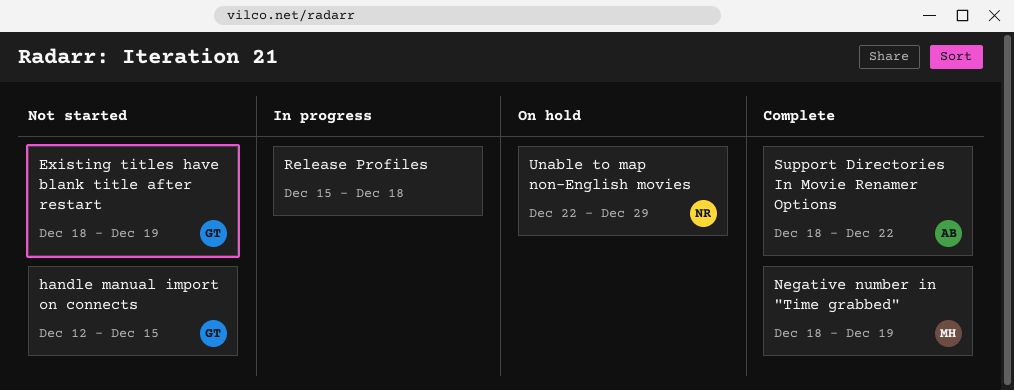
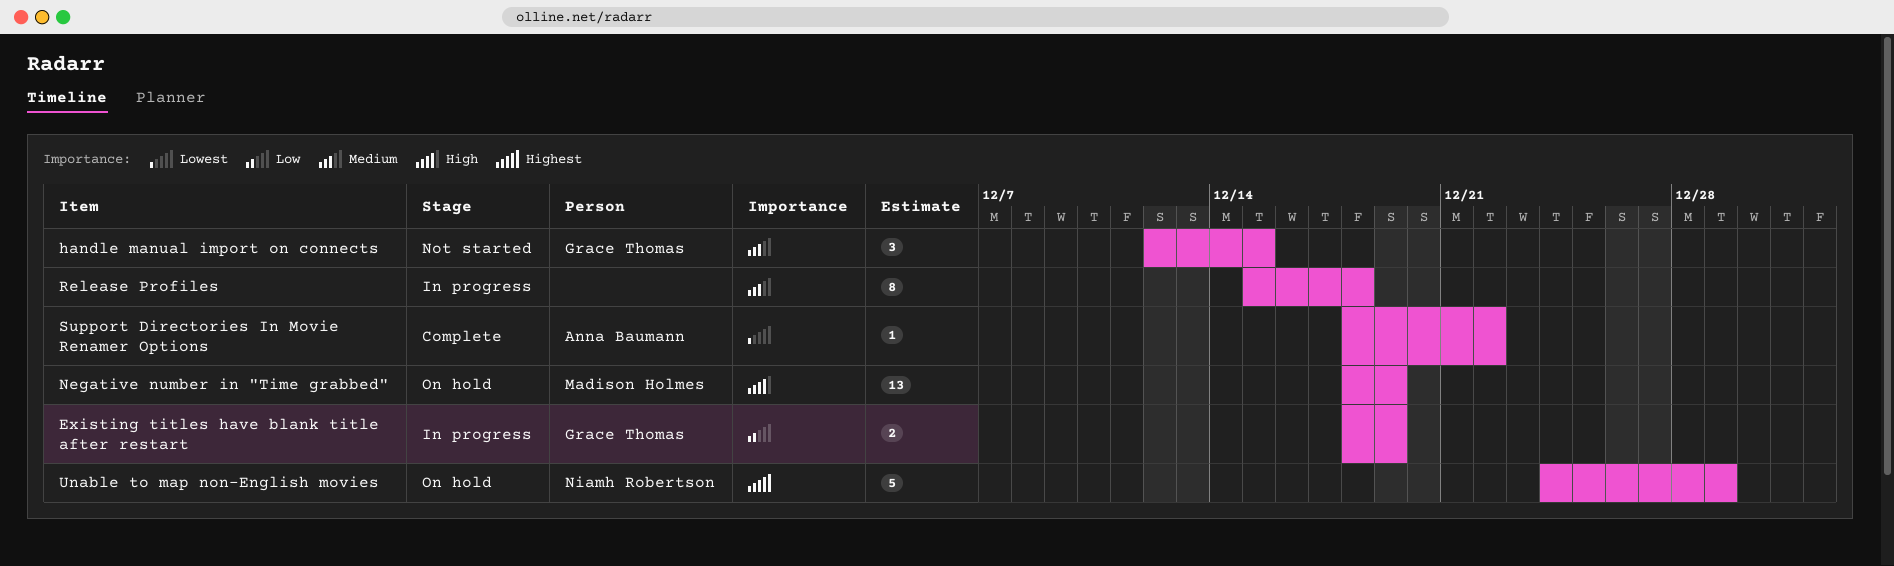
Existing titles have blank title after restart, status: Not started -> In progress
Negative number in "Time grabbed", status: Complete -> On hold
Unable to map non-English movies, start: Dec 22 -> Dec 24

